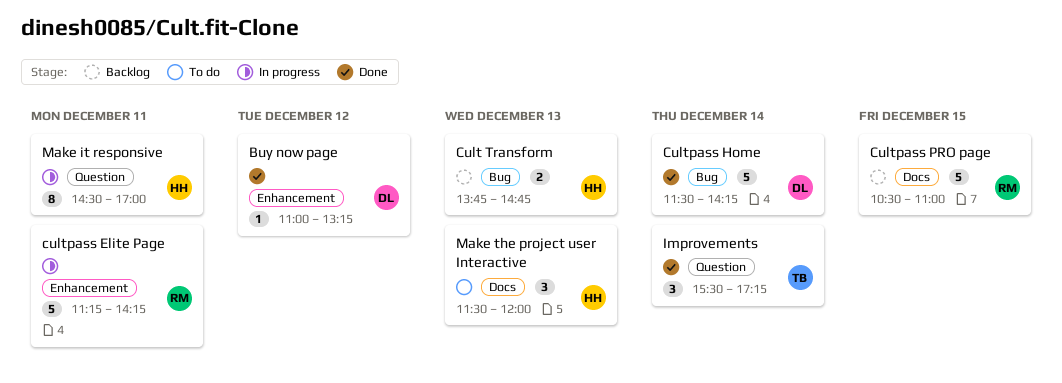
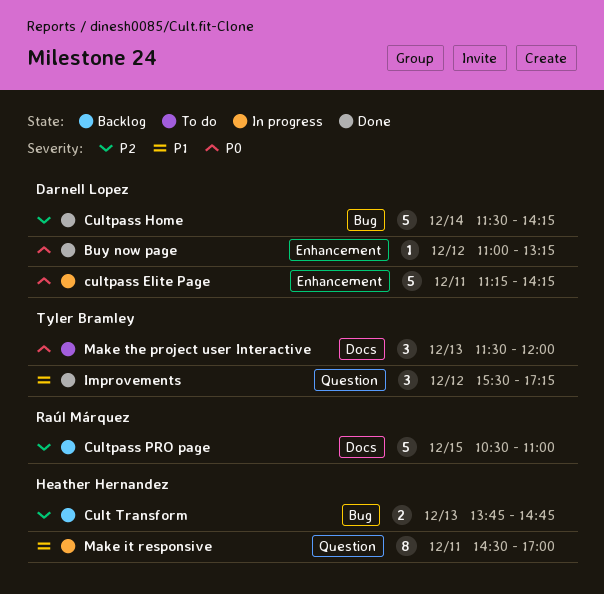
cultpass Elite Page, owner: Raúl Márquez -> Darnell Lopez
Improvements, day: Dec 14 -> Dec 12
Make the project user Interactive, owner: Heather Hernandez -> Tyler Bramley

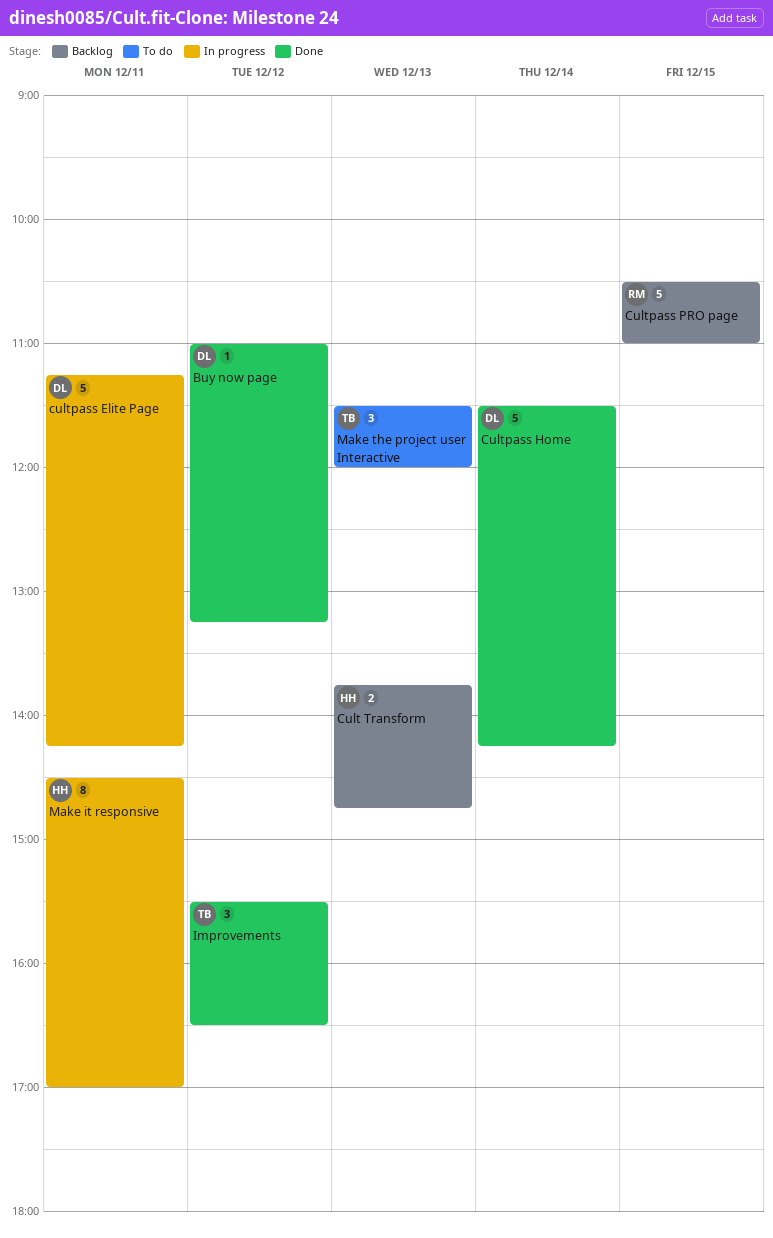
Improvements, ends: 17:15 -> 16:30

